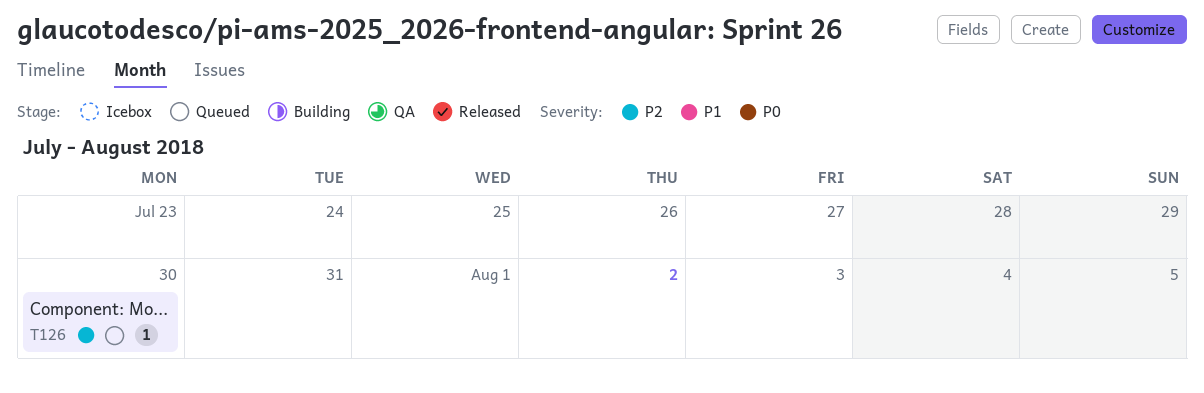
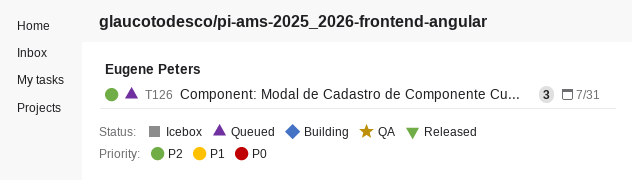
T126, estimate: 1 -> 3
T126, due: Jul 30 -> Jul 31

